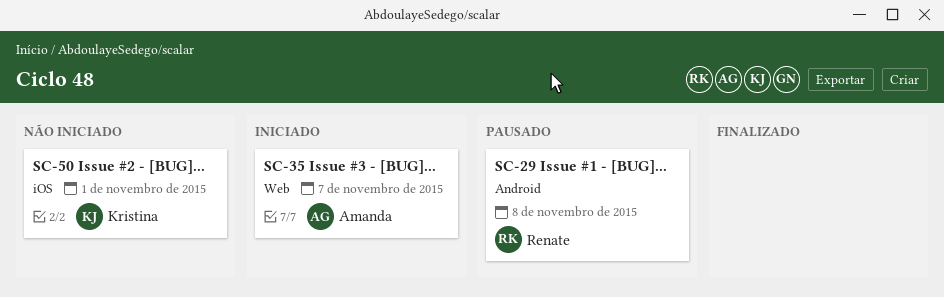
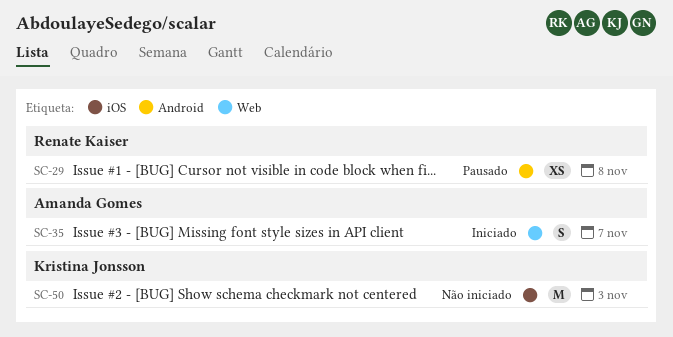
SC-50, due: Nov 1 -> Nov 3

